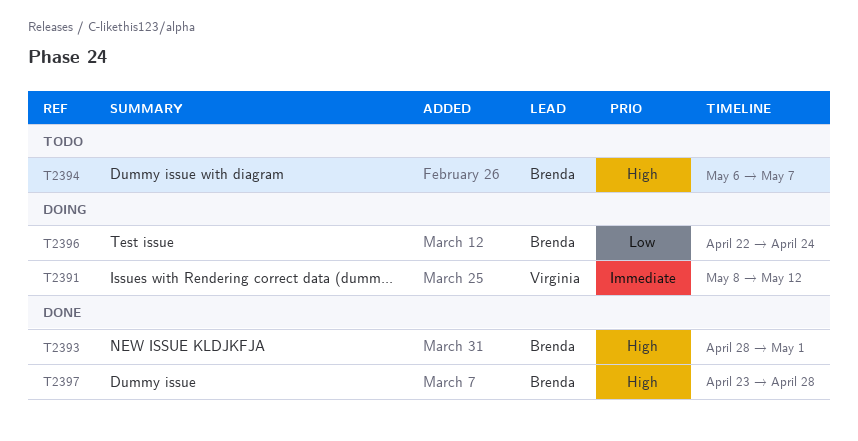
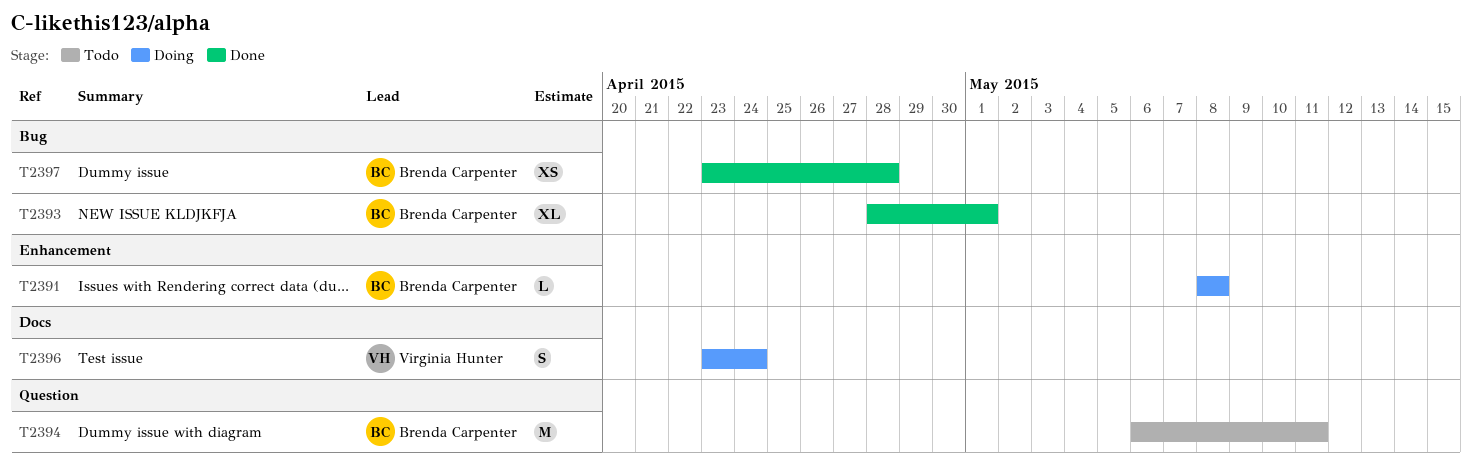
T2391, owner: Virginia Hunter -> Brenda Carpenter
T2391, due: May 12 -> May 8
T2394, due: May 7 -> May 11
T2396, owner: Brenda Carpenter -> Virginia Hunter
T2396, start: Apr 22 -> Apr 23

